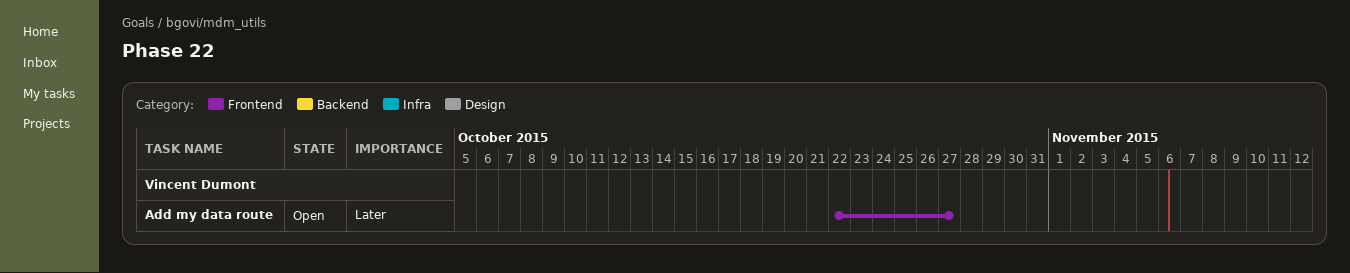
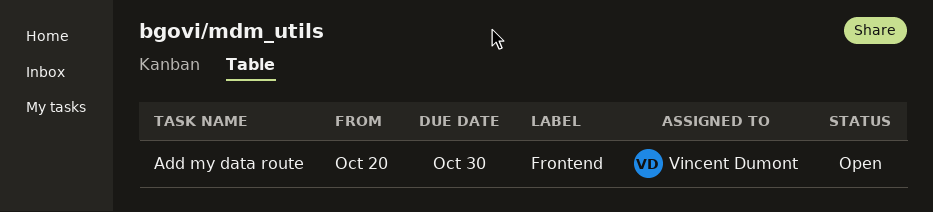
Add my data route, start: Oct 22 -> Oct 20
Add my data route, due: Oct 27 -> Oct 30

